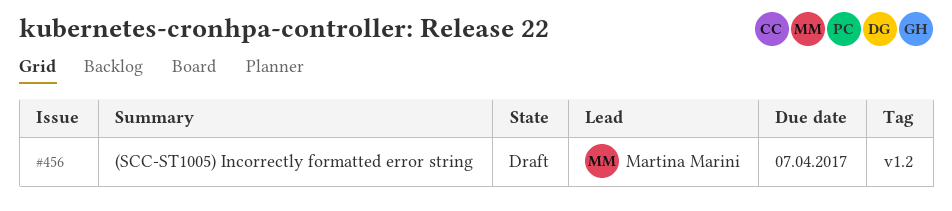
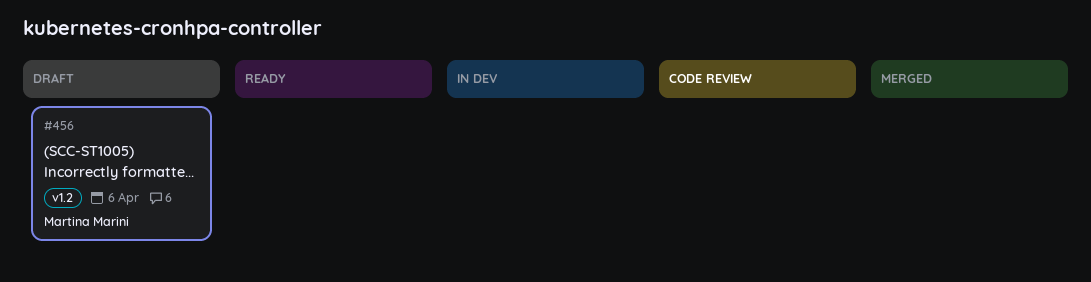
#456, due: Apr 7 -> Apr 6

